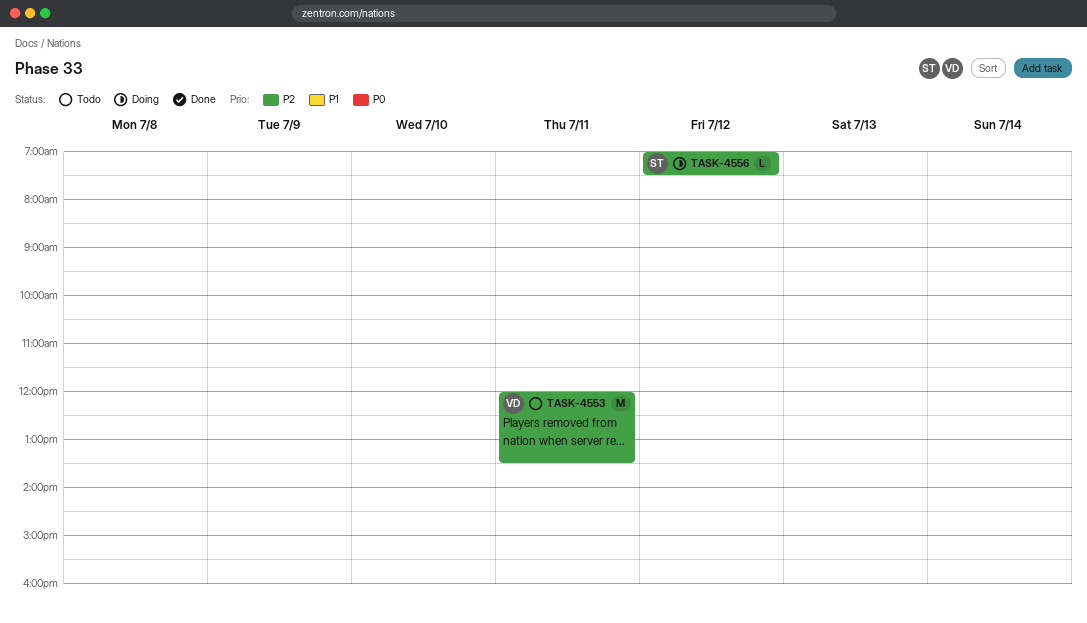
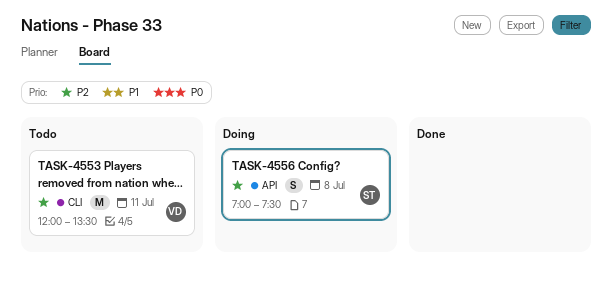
TASK-4556, estimate: L -> S
TASK-4556, day: Jul 12 -> Jul 8

